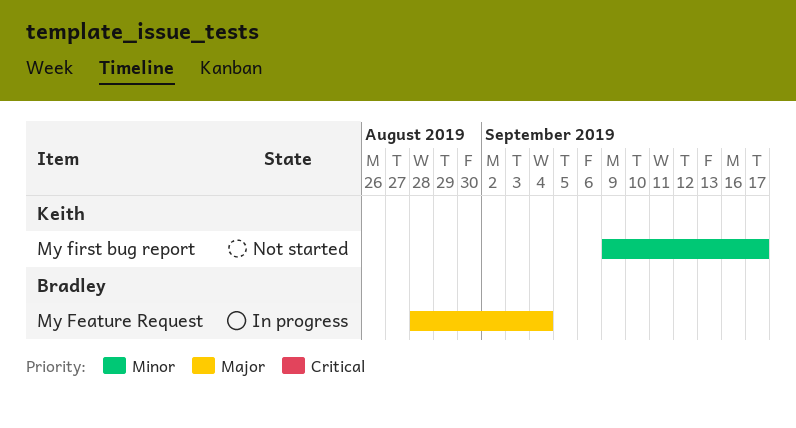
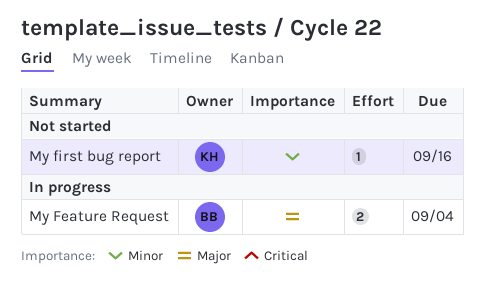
My first bug report, due: Sep 17 -> Sep 16

